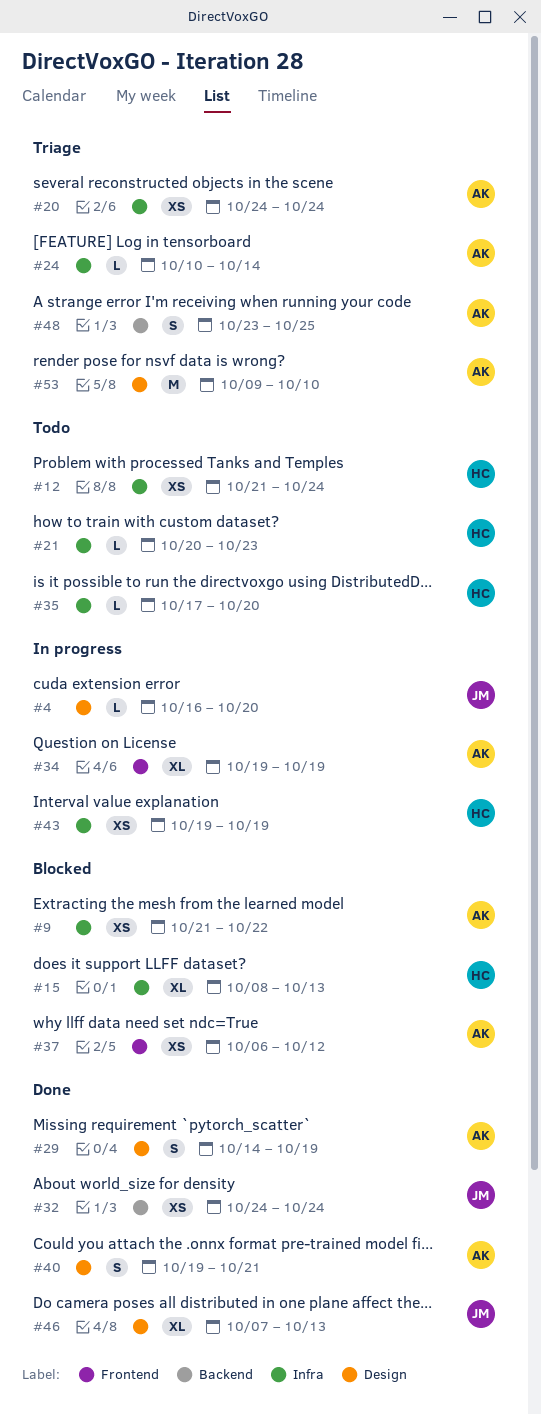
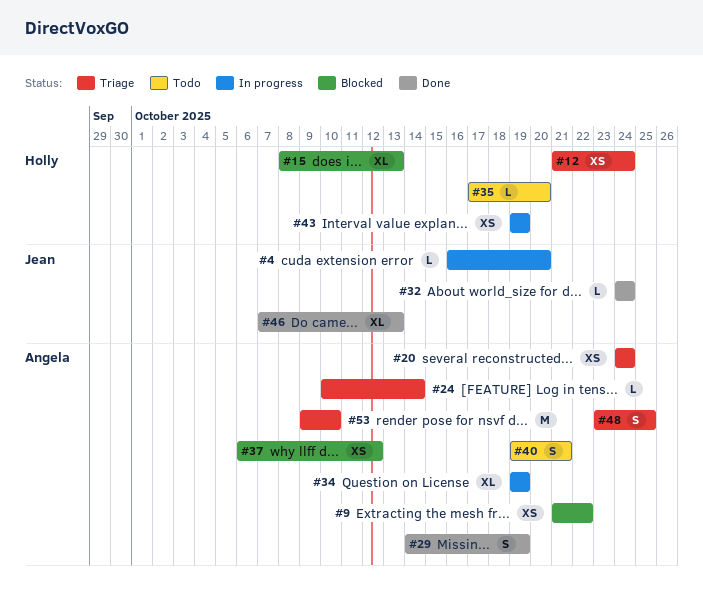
#12, status: Todo -> Triage
#21: present -> none
#32, estimate: XS -> L
#40, status: Done -> Todo

